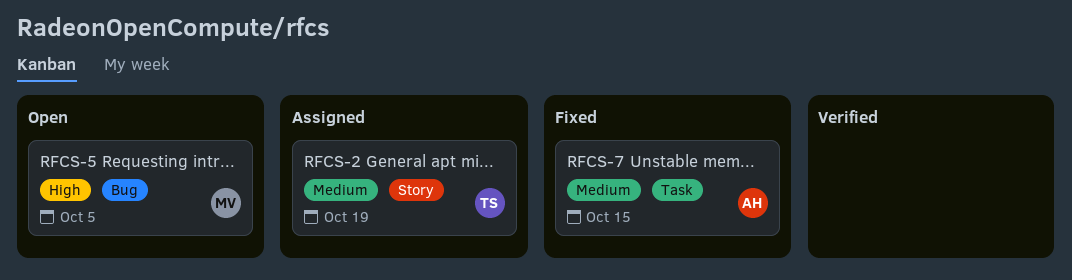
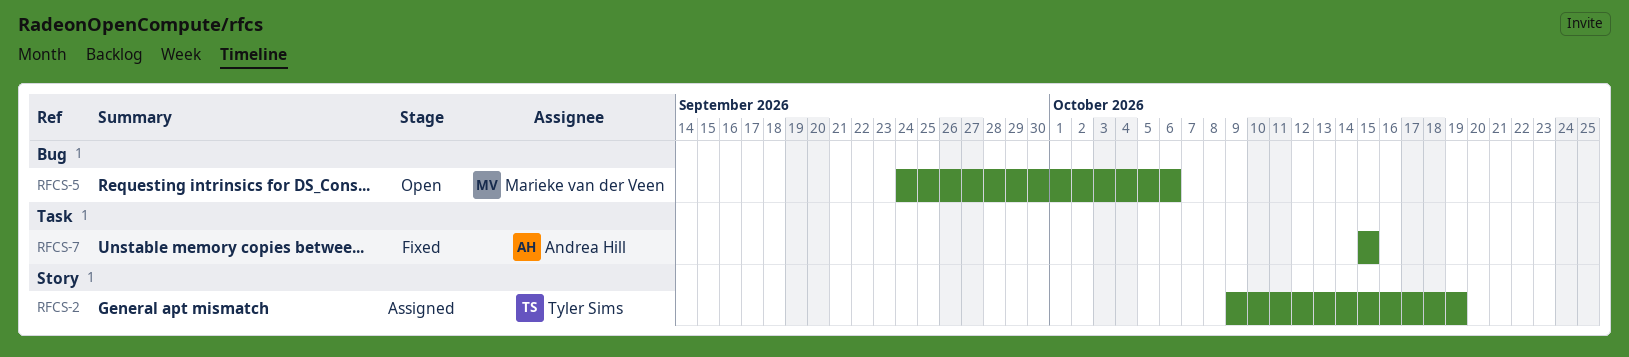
RFCS-5, due: Oct 5 -> Oct 6

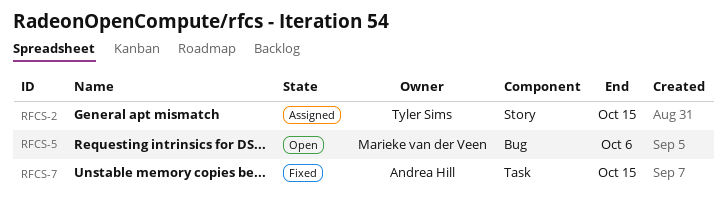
RFCS-2, due: Oct 19 -> Oct 15

